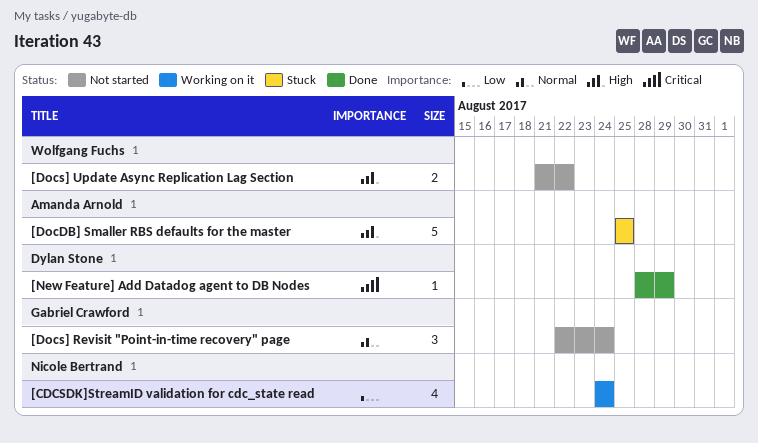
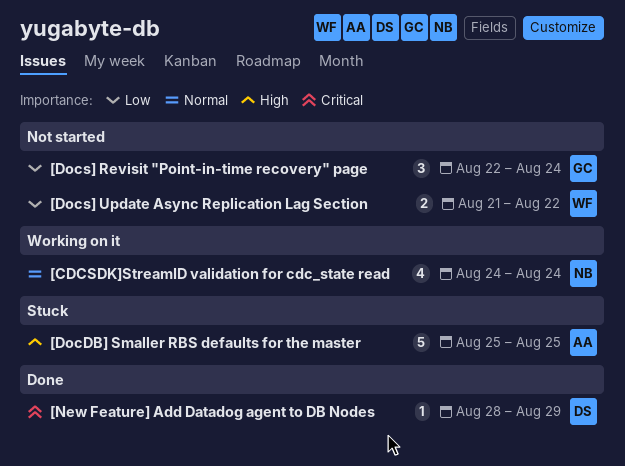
[CDCSDK]StreamID validation for cdc_state read, priority: Low -> Normal
[Docs] Revisit "Point-in-time recovery" page, priority: Normal -> Low
[Docs] Update Async Replication Lag Section, priority: High -> Low

